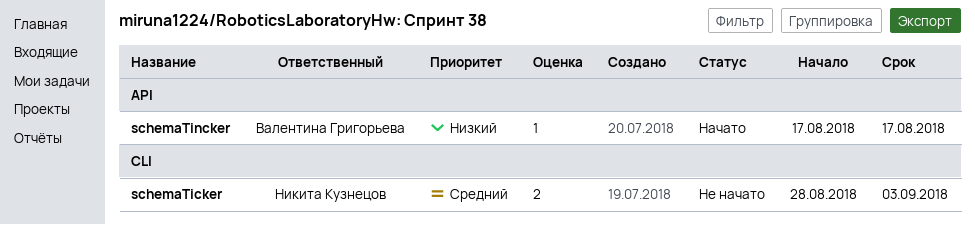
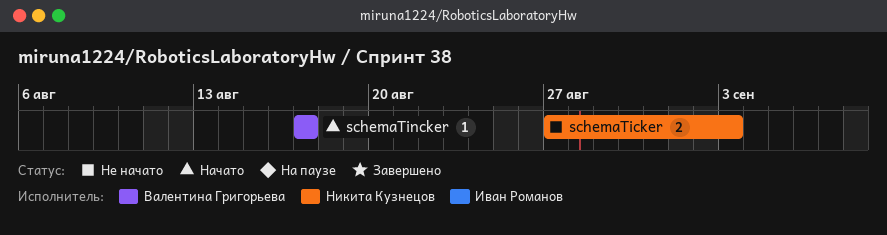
schemaTicker, start: Aug 28 -> Aug 27

